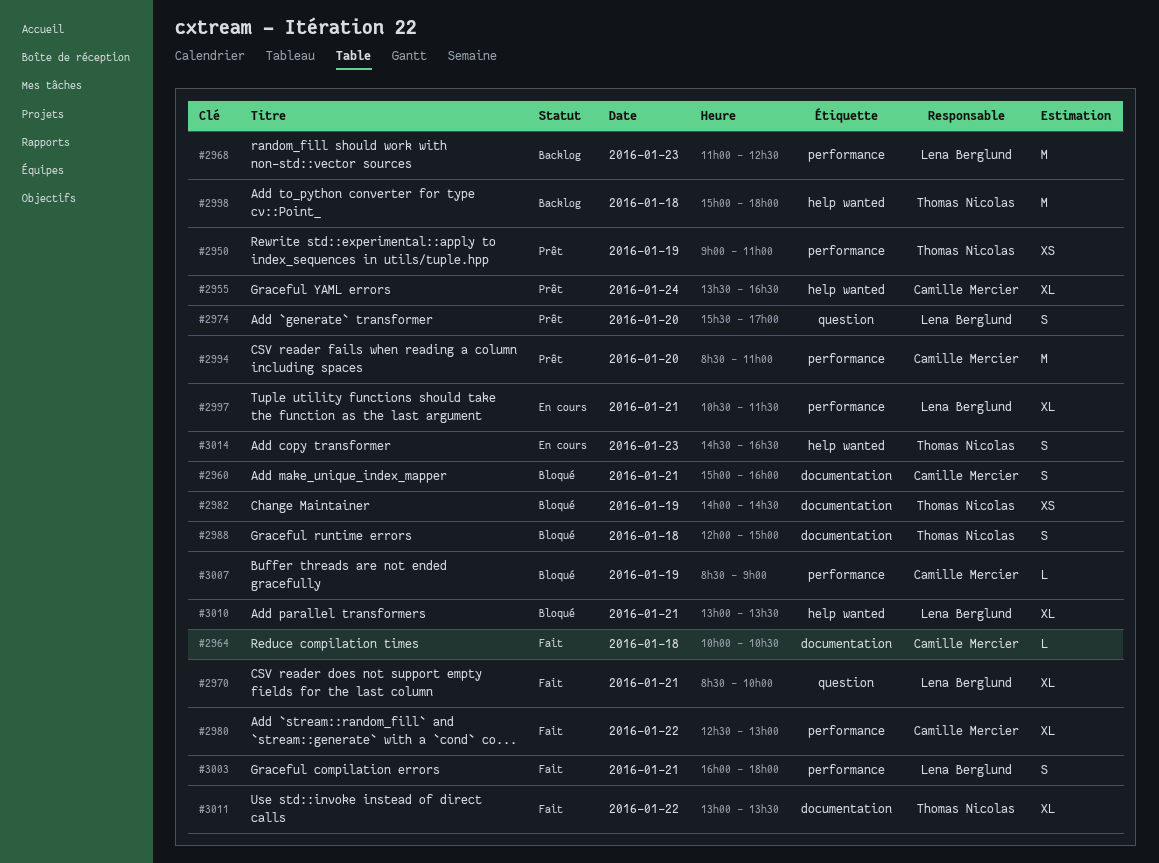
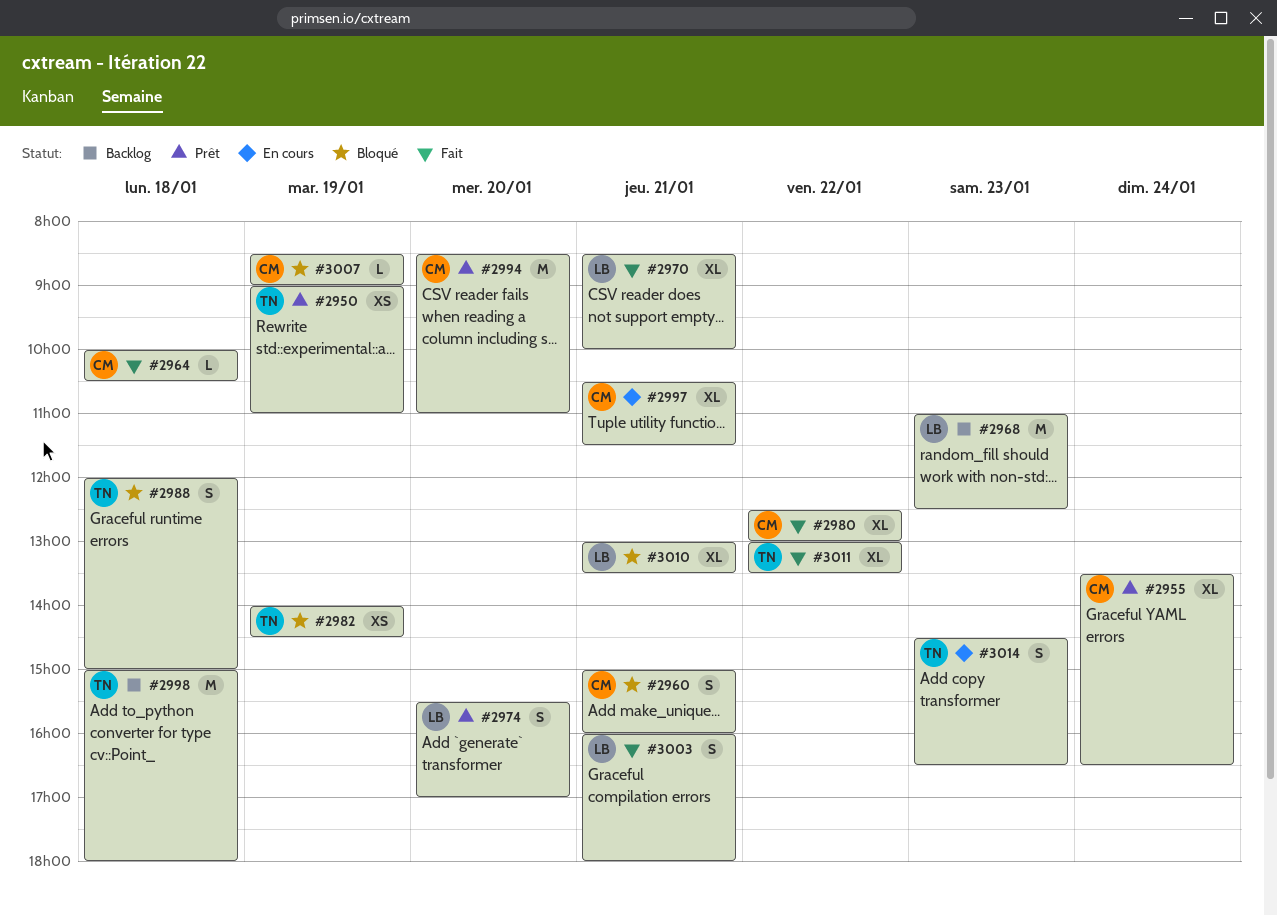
#2997, owner: Lena Berglund -> Camille Mercier

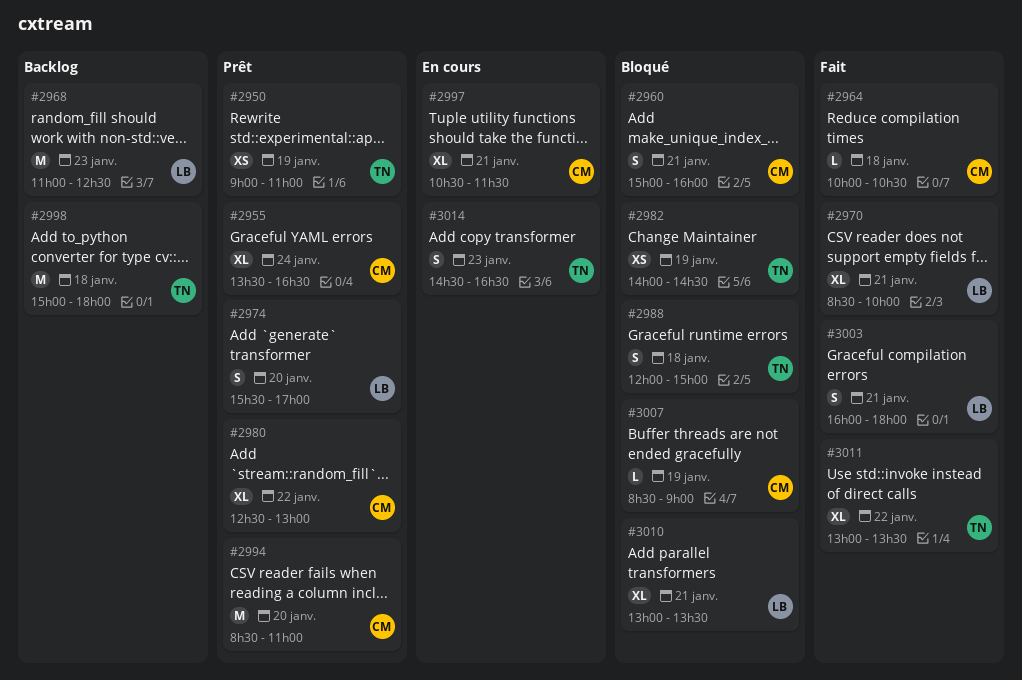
#2980, status: Fait -> Prêt

